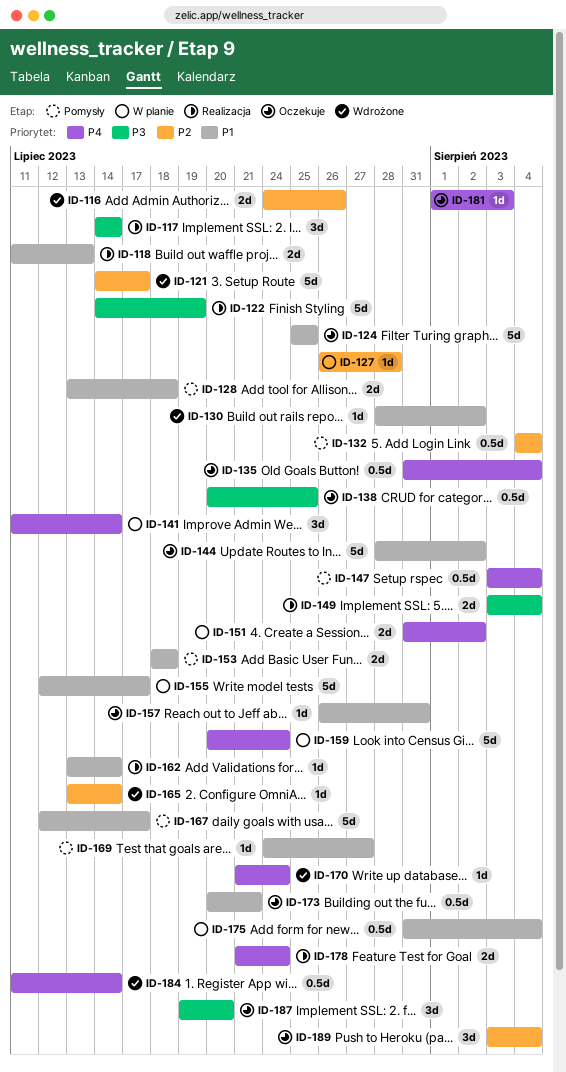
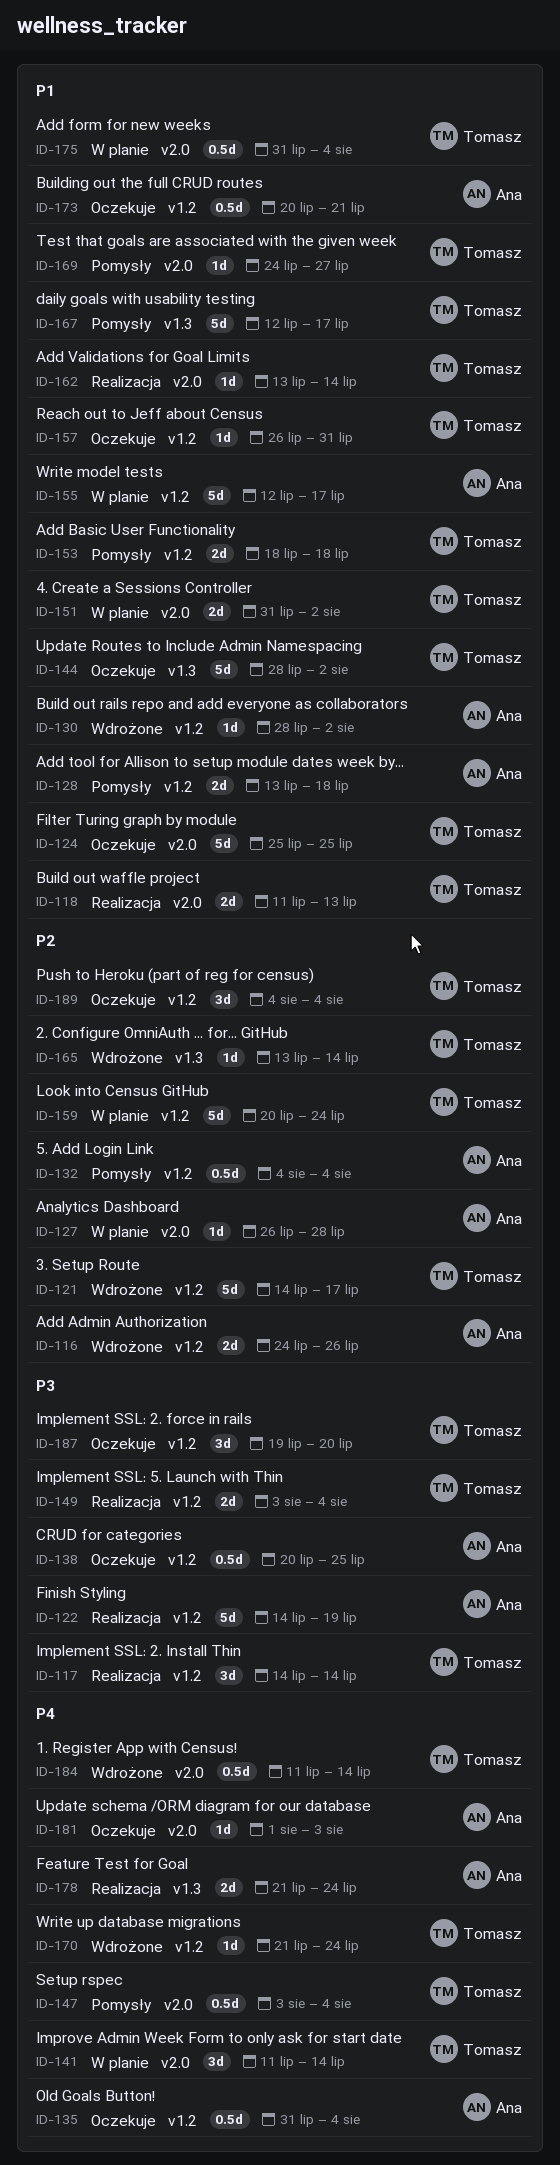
ID-151, priority: P4 -> P1
ID-159, priority: P4 -> P2
ID-189, start: Aug 3 -> Aug 4

